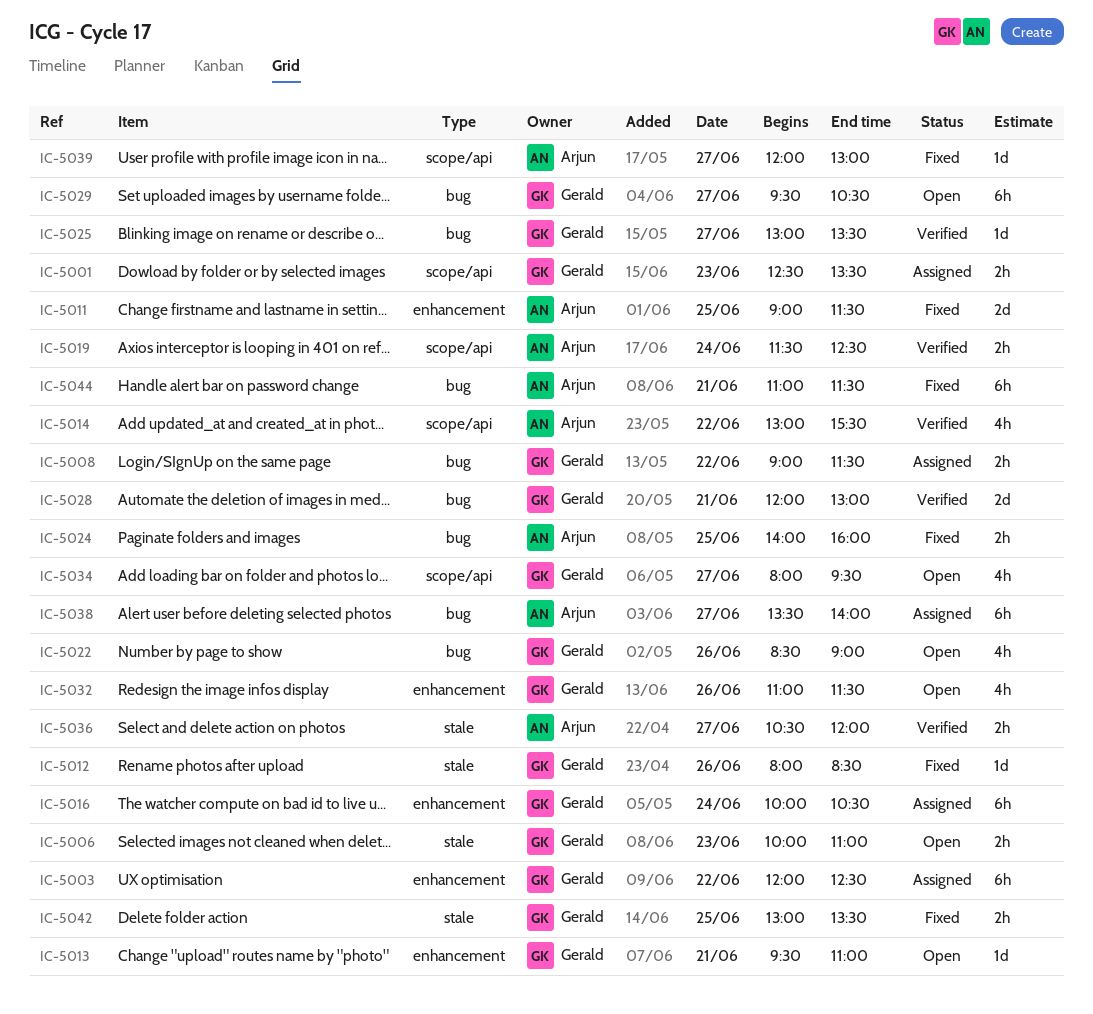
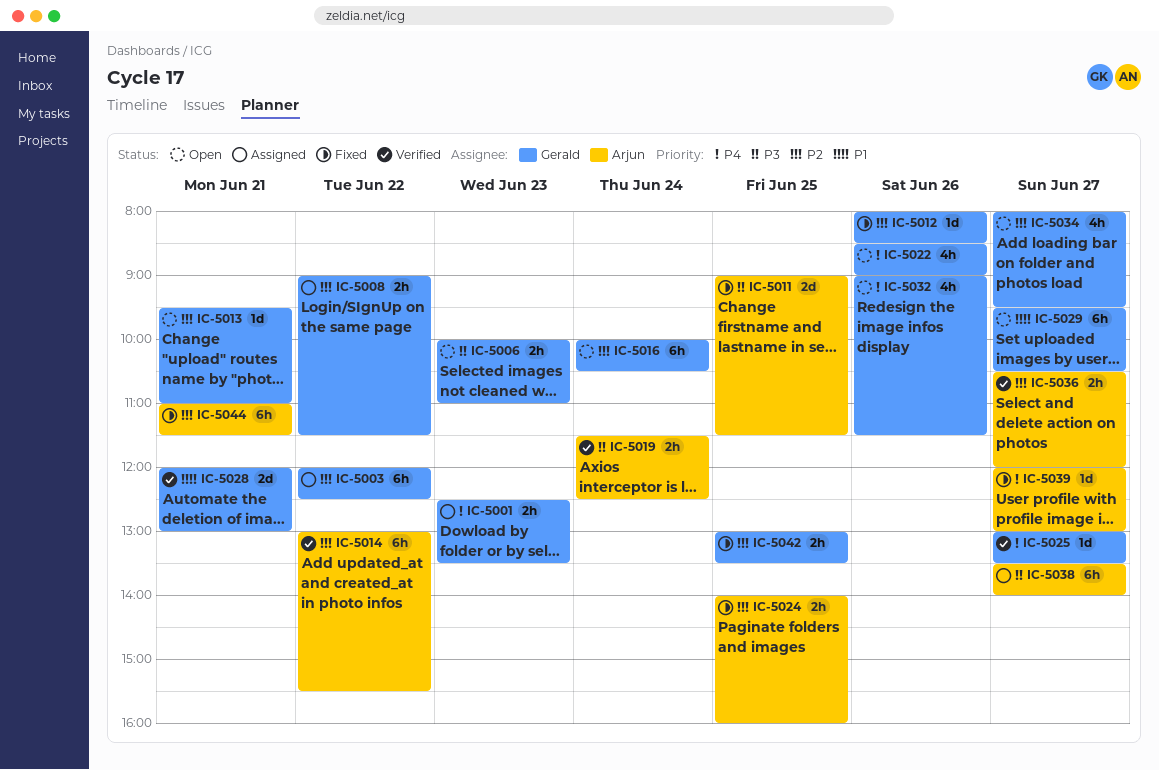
IC-5014, estimate: 4h -> 6h
IC-5016, status: Assigned -> Open
IC-5032, begins: 11:00 -> 09:00

